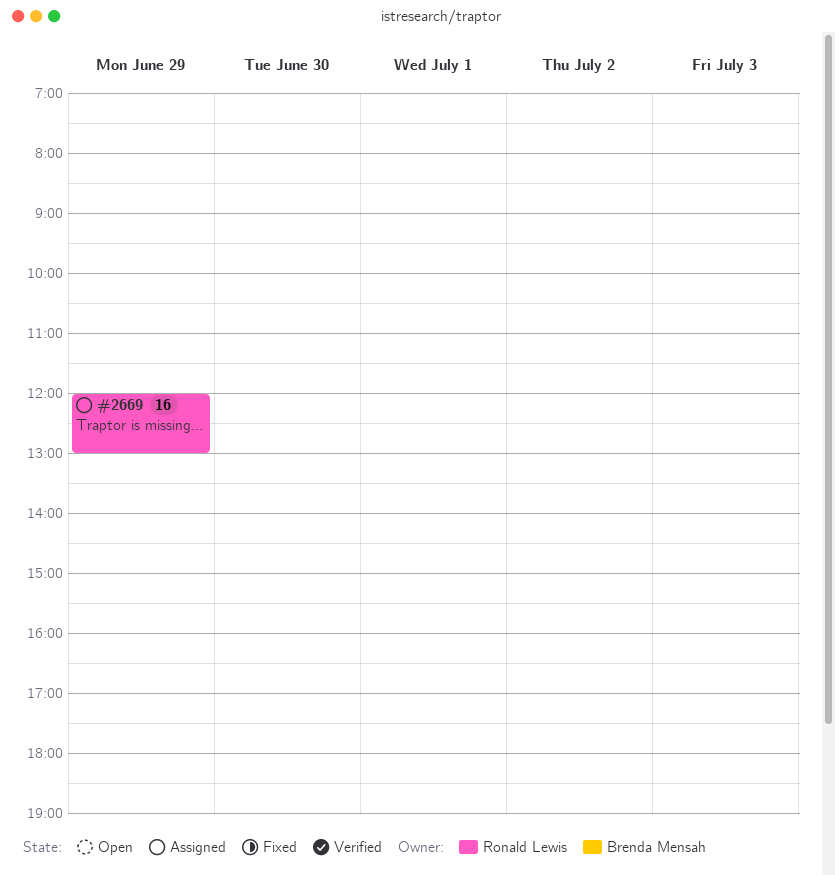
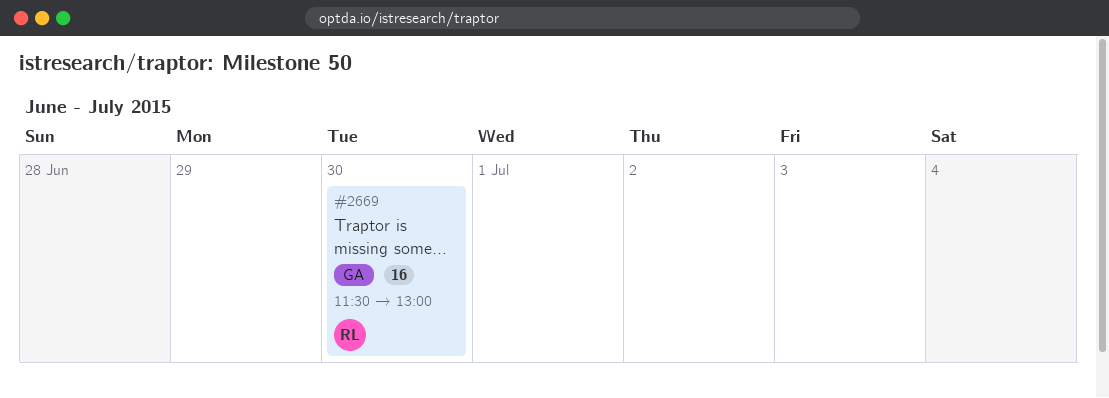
#2669, day: Jun 29 -> Jun 30
#2669, begins: 12:00 -> 11:30

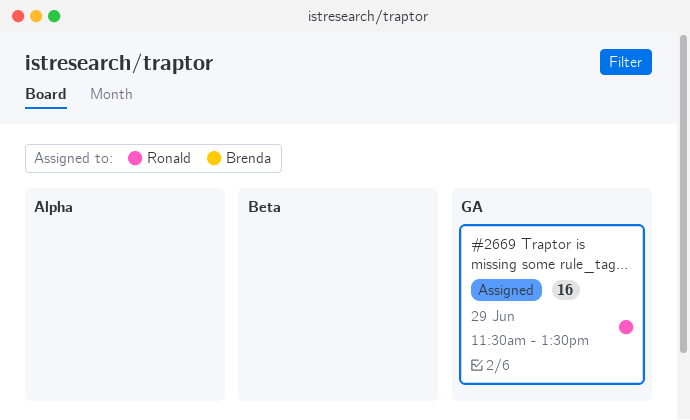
#2669, day: Jun 30 -> Jun 29
#2669, ends: 13:00 -> 13:30

